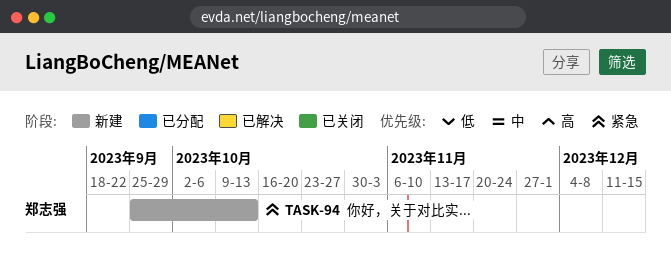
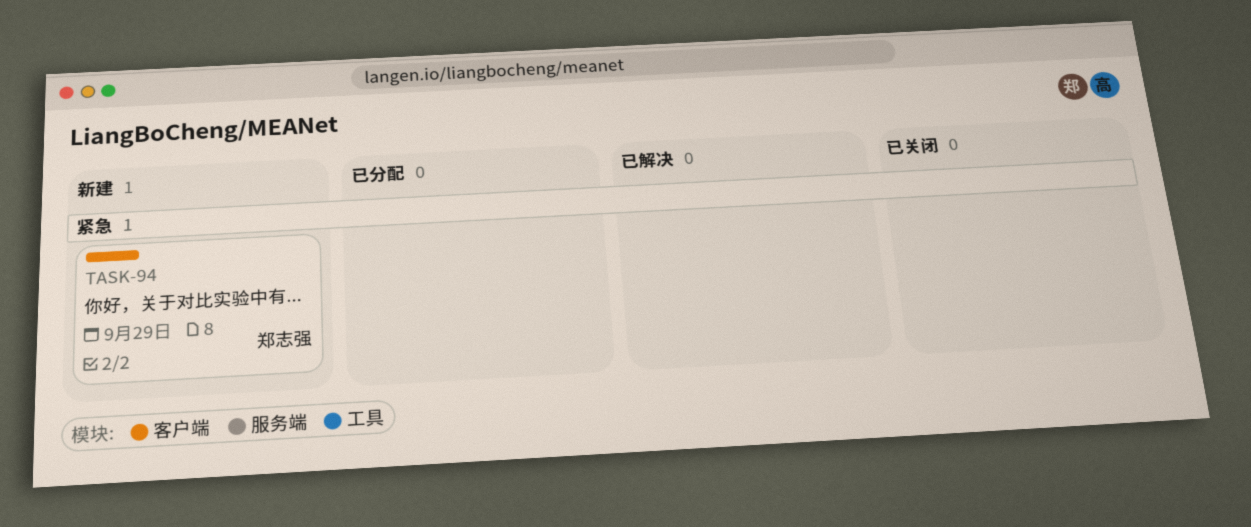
TASK-94, due: Oct 13 -> Sep 29

